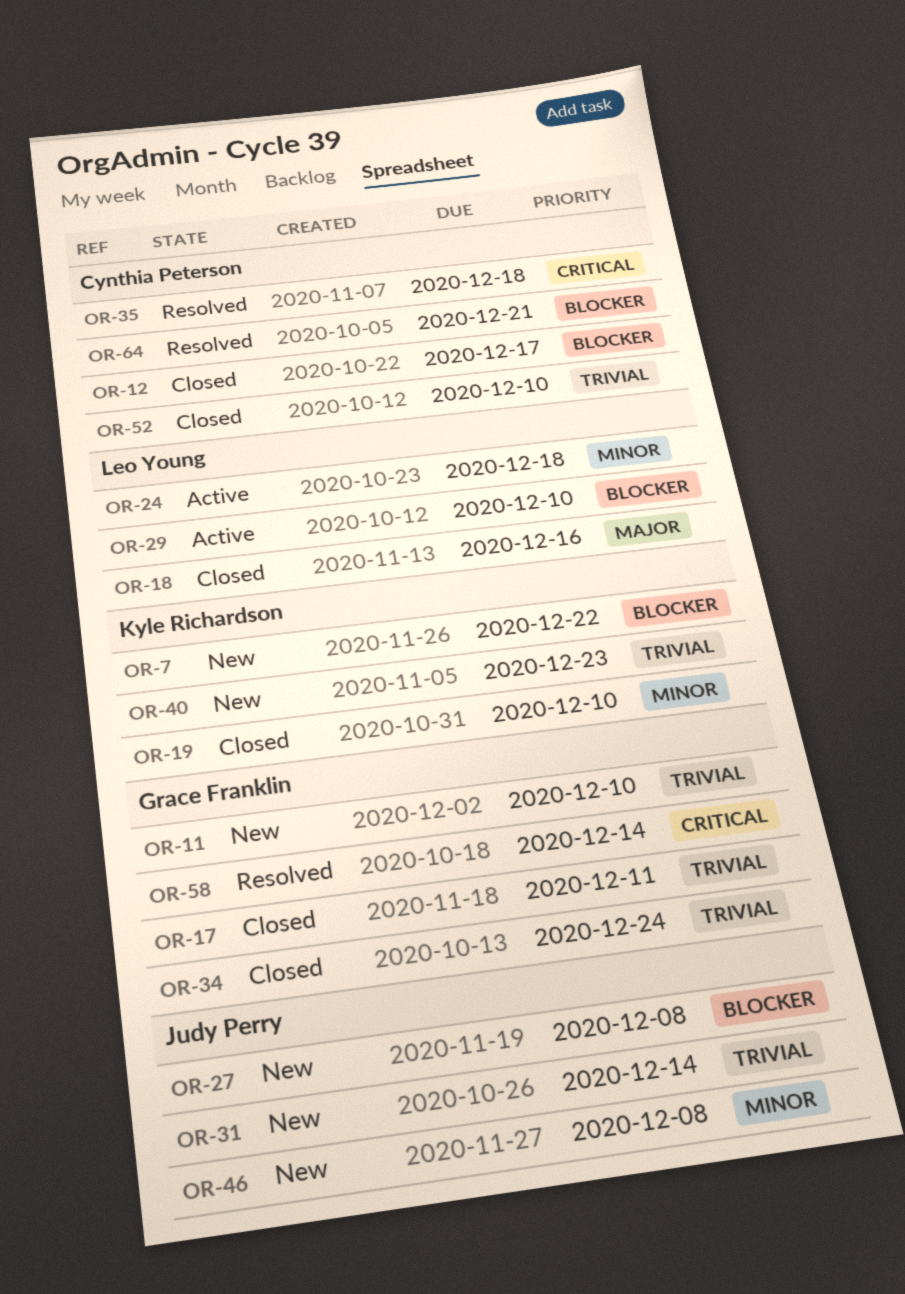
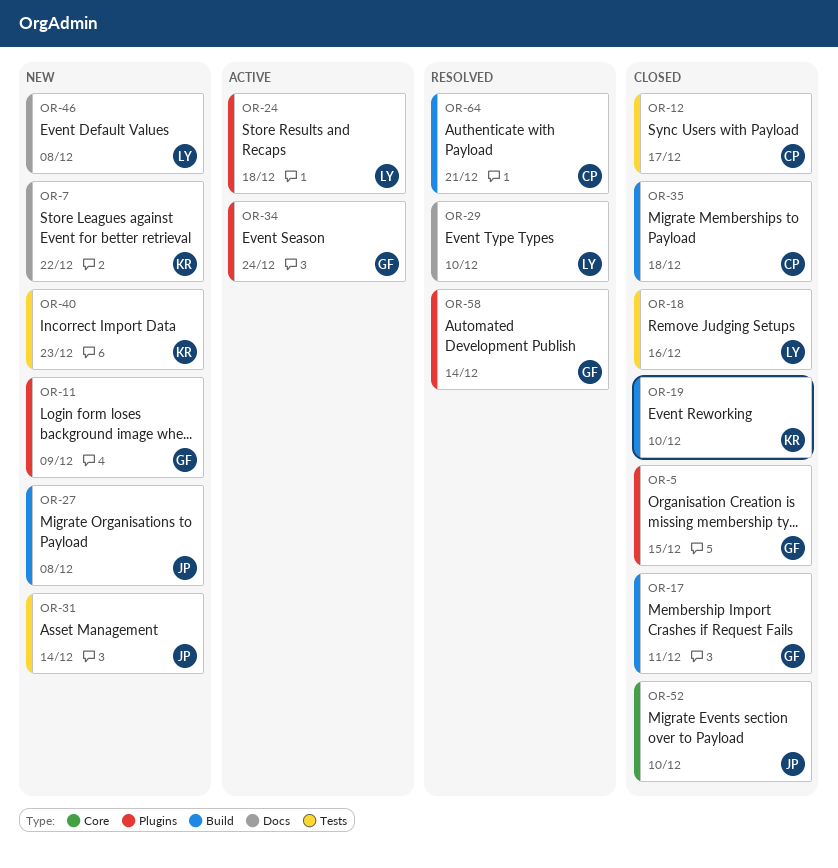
OR-5: none -> present
OR-11, due: Dec 10 -> Dec 9
OR-29, status: Active -> Resolved
OR-34, status: Closed -> Active
OR-35, status: Resolved -> Closed
OR-46, owner: Judy Perry -> Leo Young
OR-52, owner: Cynthia Peterson -> Judy Perry

